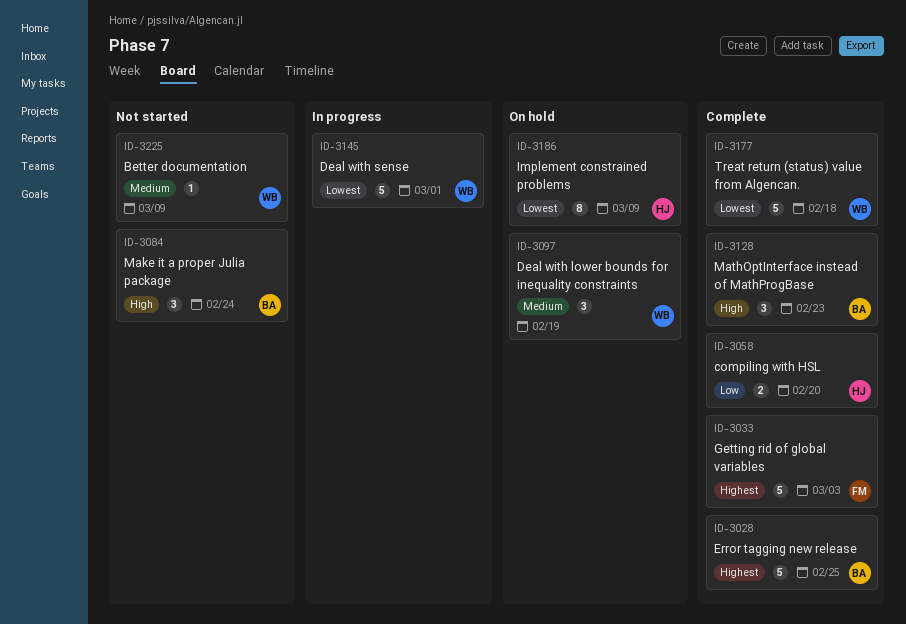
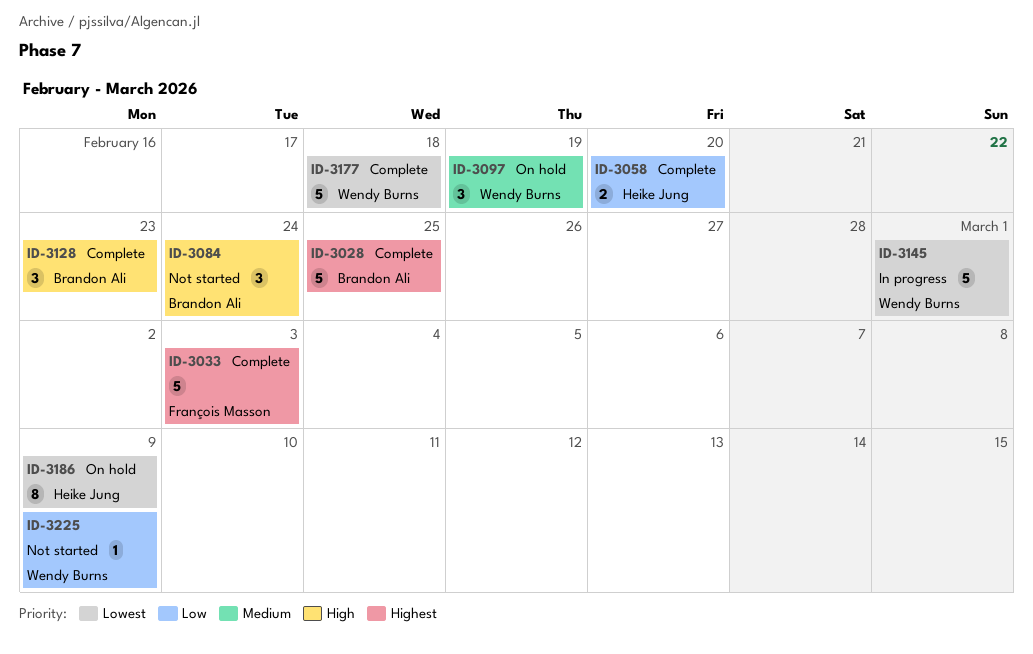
ID-3225, priority: Medium -> Low

